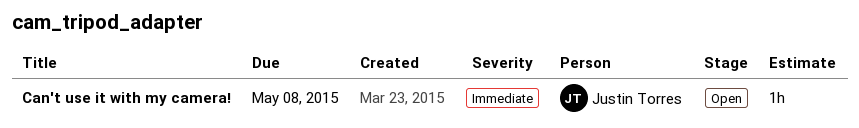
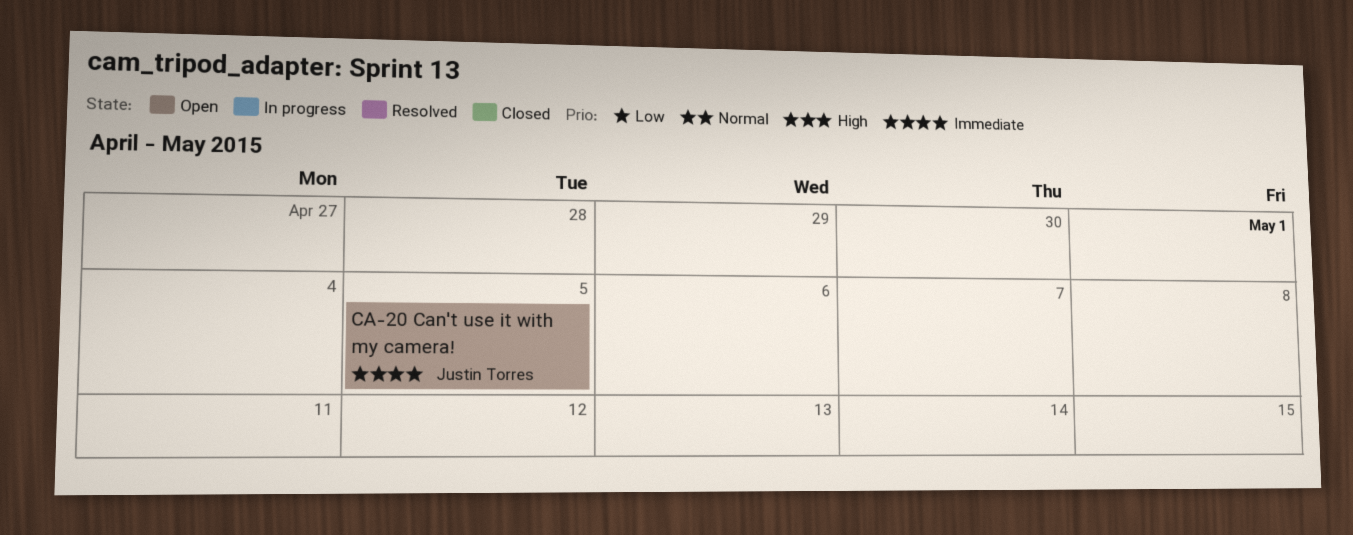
Can't use it with my camera!, due: May 8 -> May 5

